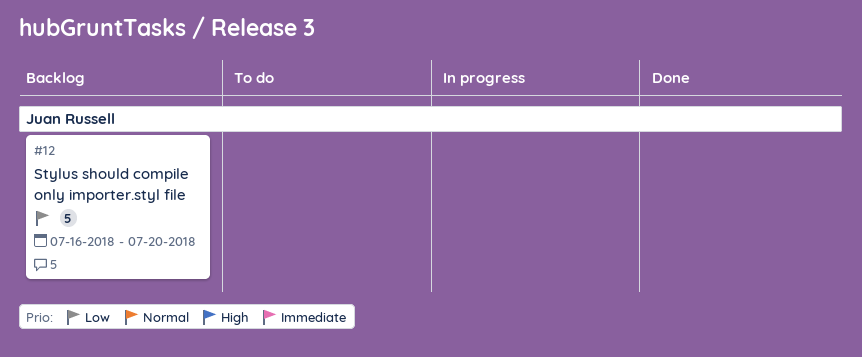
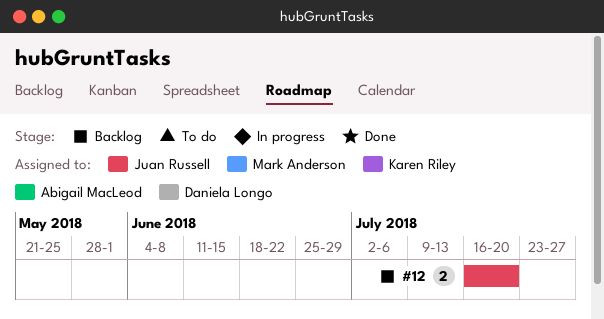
#12, estimate: 5 -> 2

